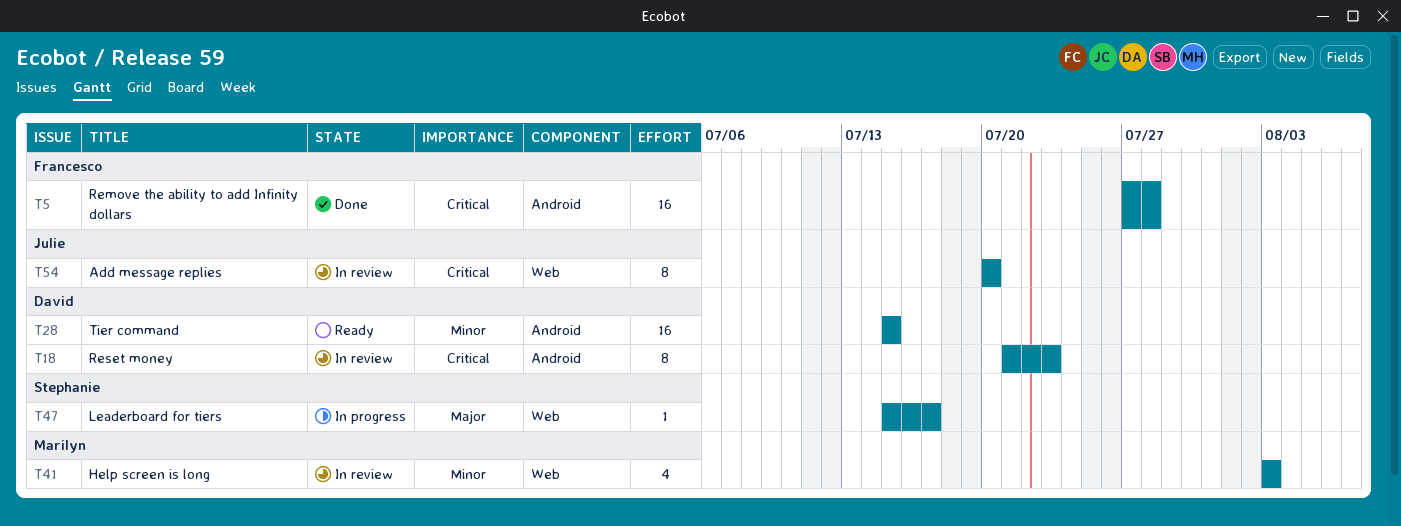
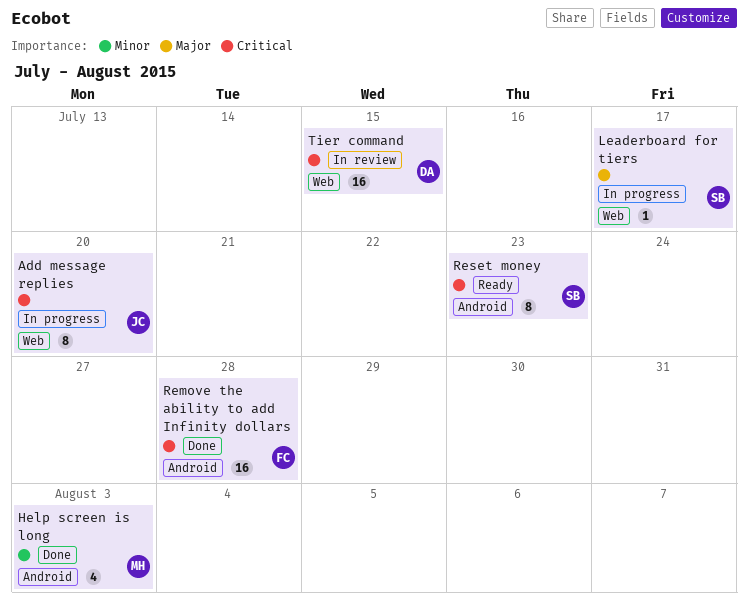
Add message replies, status: In review -> In progress
Help screen is long, status: In review -> Done
Help screen is long, label: Web -> Android
Reset money, status: In review -> Ready
Reset money, owner: David -> Stephanie
Tier command, status: Ready -> In review
Tier command, priority: Minor -> Critical
Tier command, label: Android -> Web

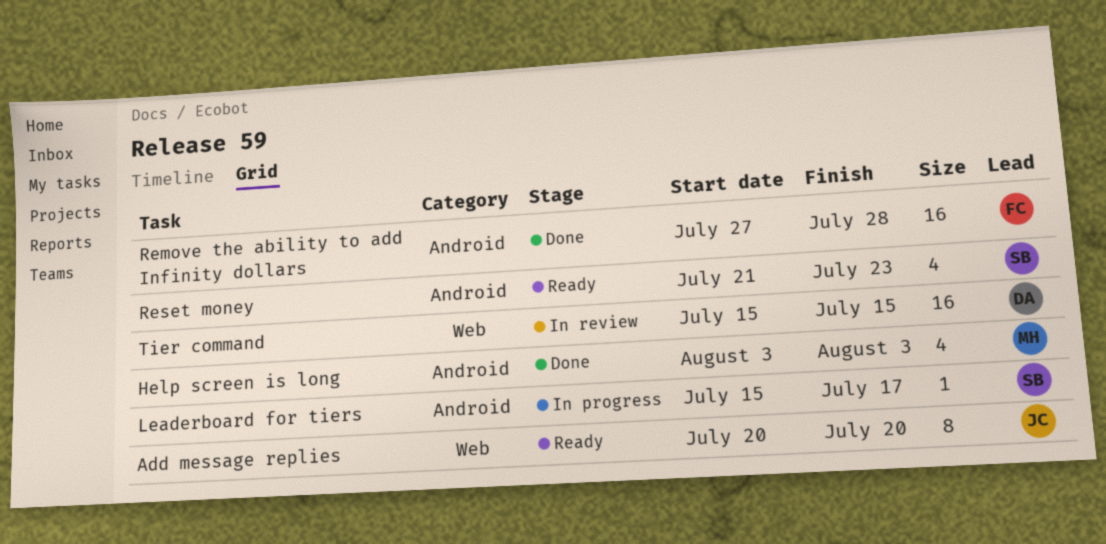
Add message replies, status: In progress -> Ready
Leaderboard for tiers, label: Web -> Android
Reset money, estimate: 8 -> 4

